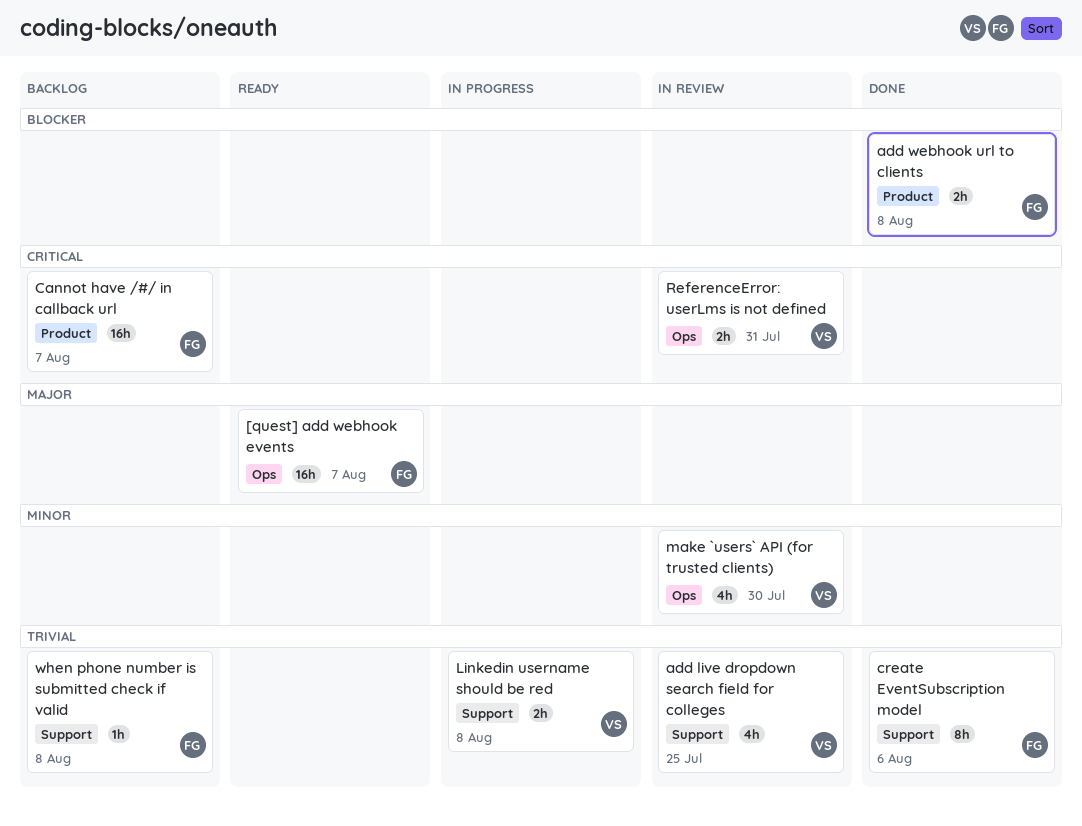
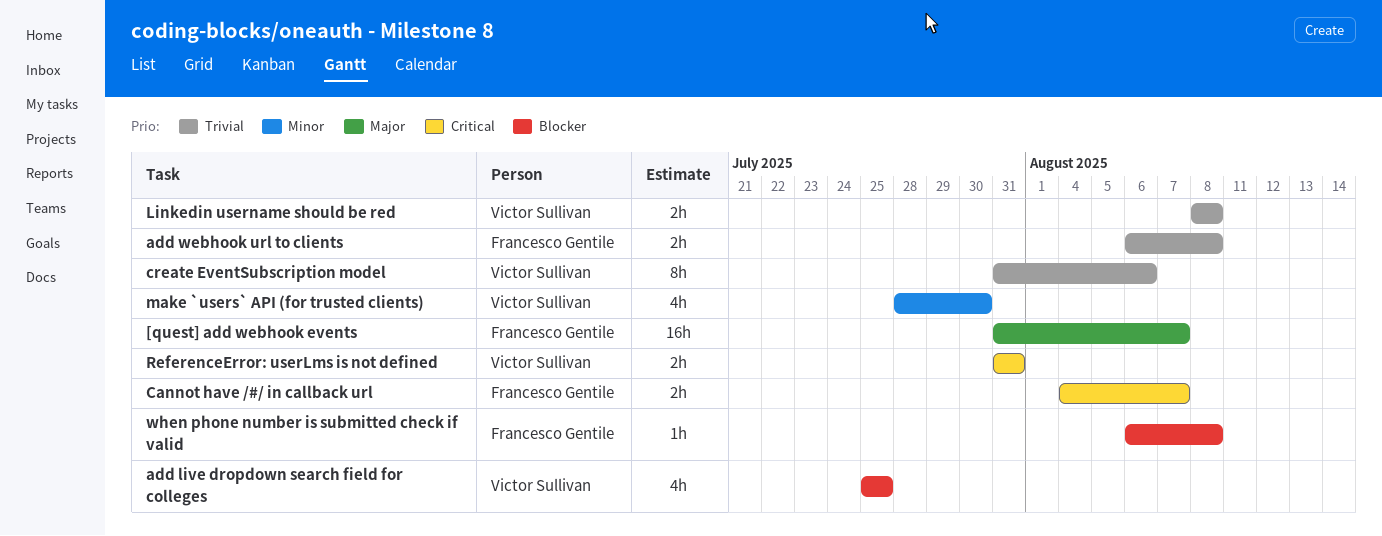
add live dropdown search field for colleges, priority: Trivial -> Blocker
add webhook url to clients, priority: Blocker -> Trivial
Cannot have /#/ in callback url, estimate: 16h -> 2h
create EventSubscription model, owner: Francesco Gentile -> Victor Sullivan
when phone number is submitted check if valid, priority: Trivial -> Blocker

